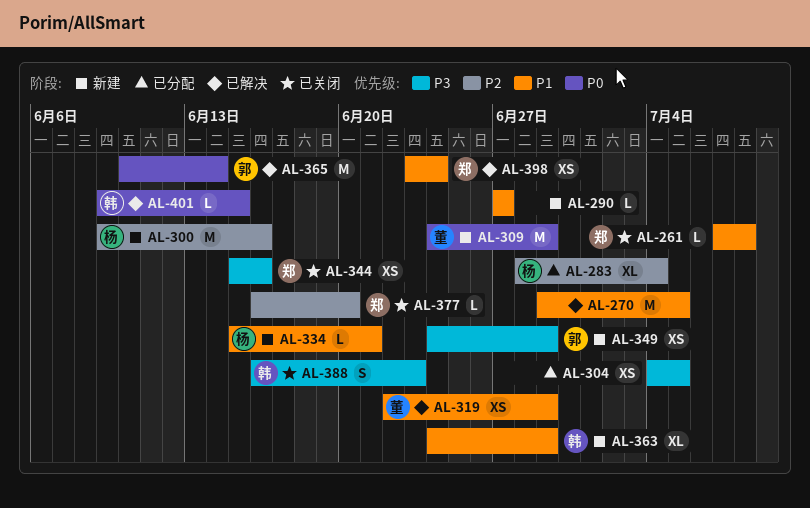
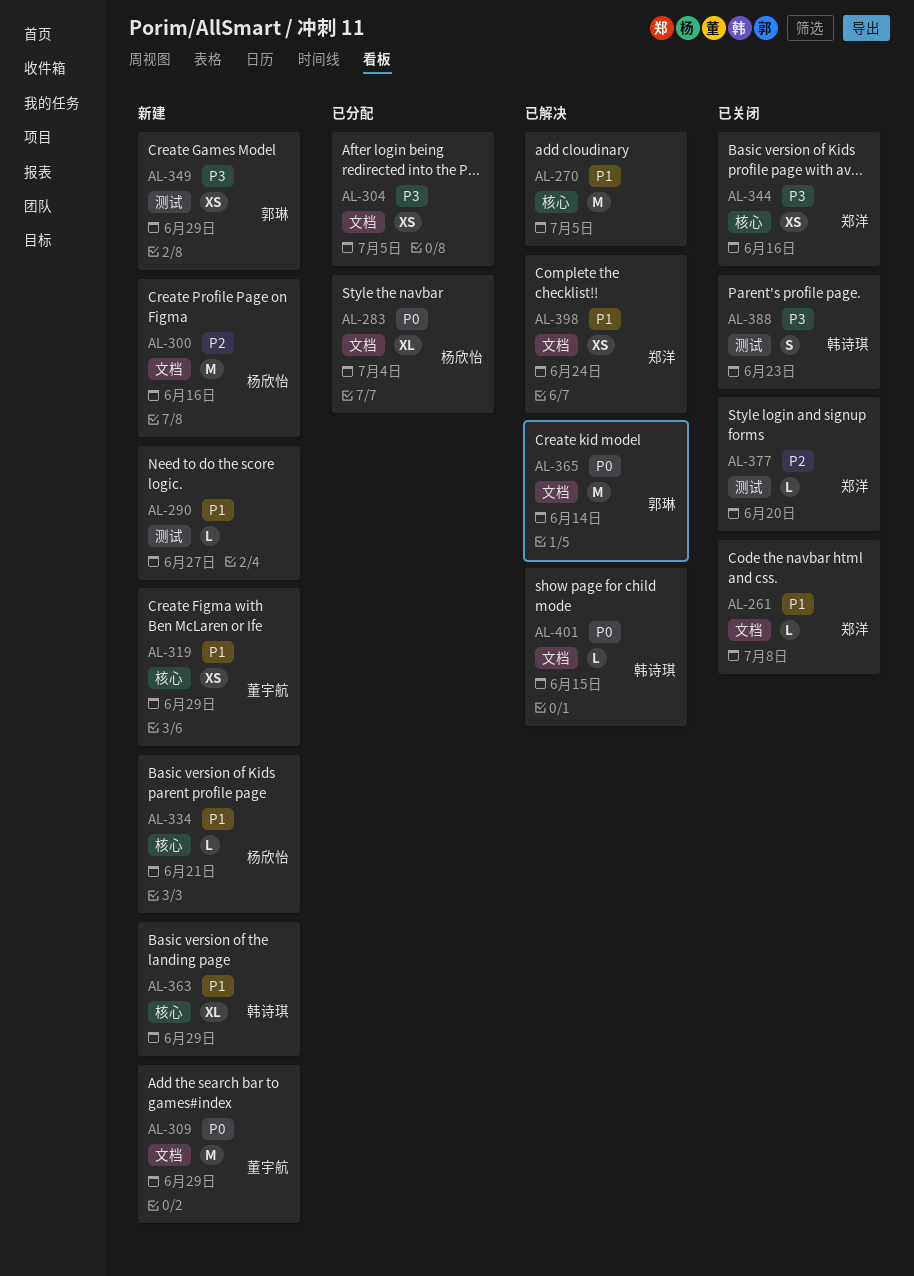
AL-283, priority: P2 -> P0
AL-319, status: 已解决 -> 新建

